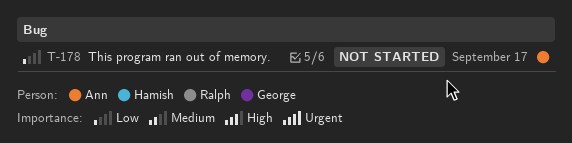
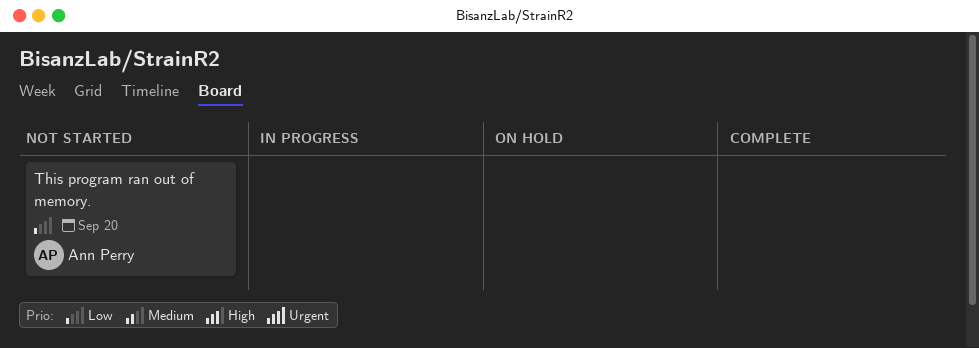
This program ran out of memory., due: Sep 17 -> Sep 20

